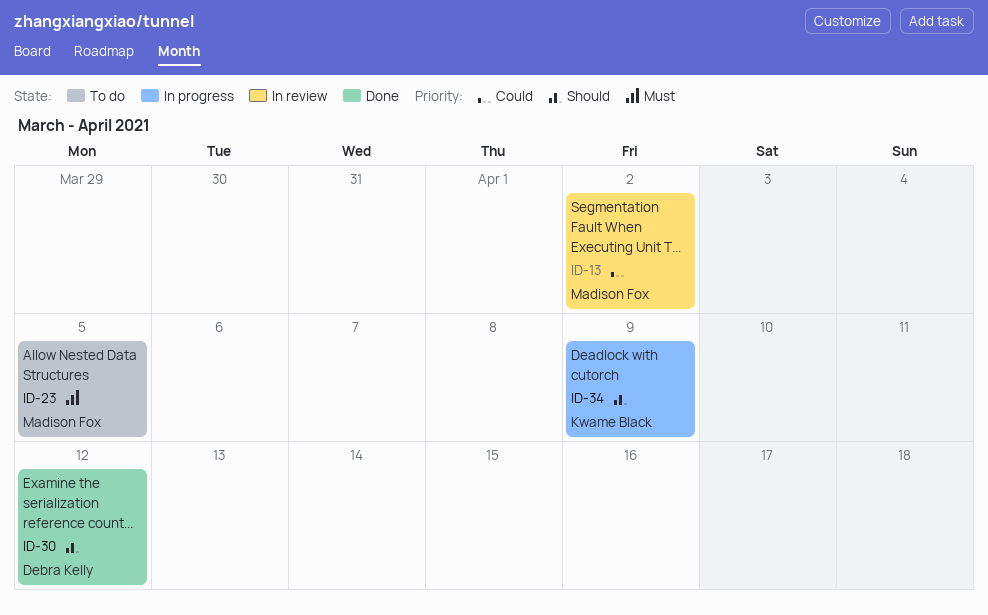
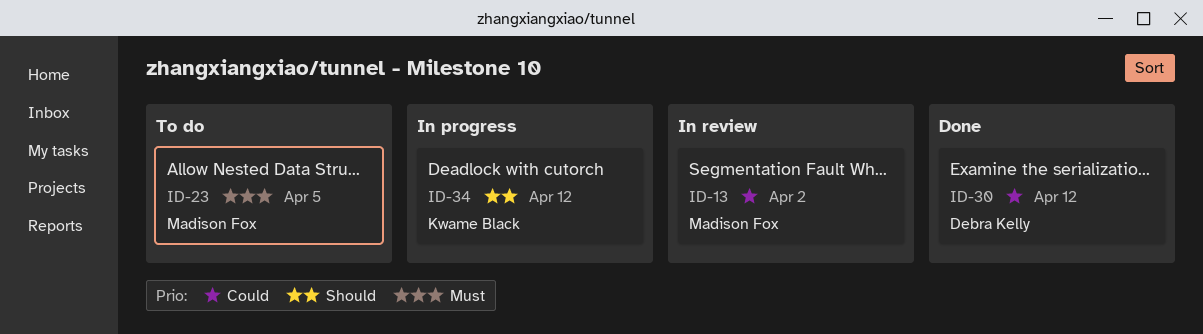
ID-30, priority: Should -> Could
ID-34, due: Apr 9 -> Apr 12

